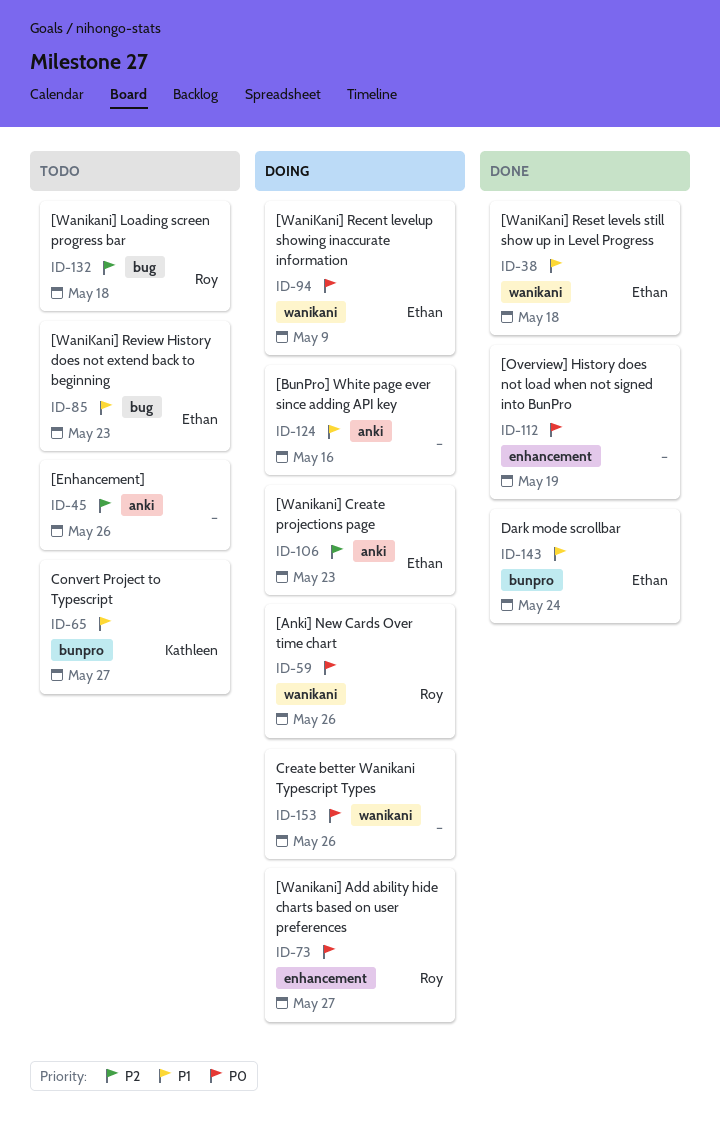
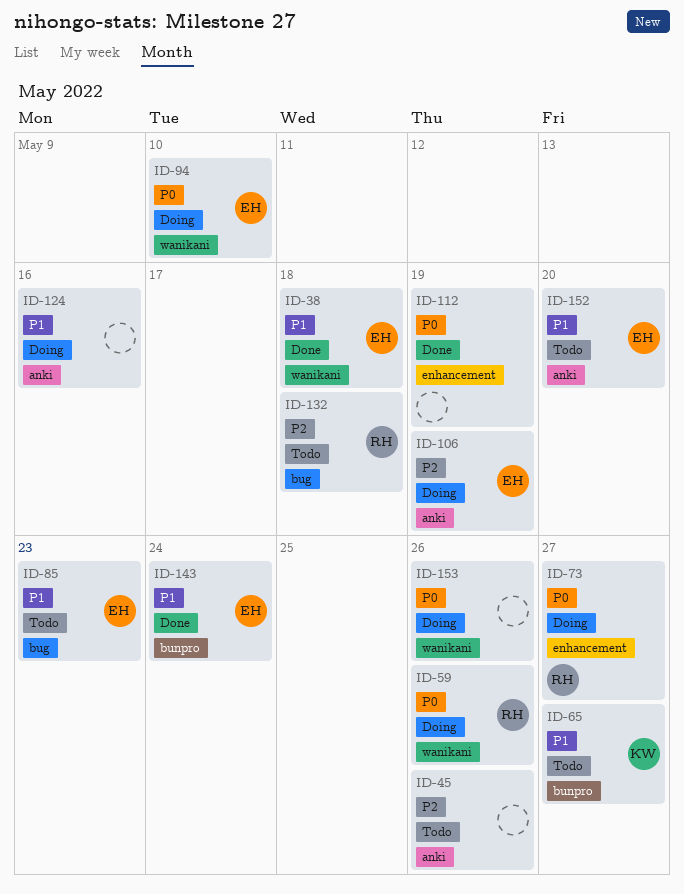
ID-94, due: May 9 -> May 10
ID-106, due: May 23 -> May 19
ID-152: none -> present

